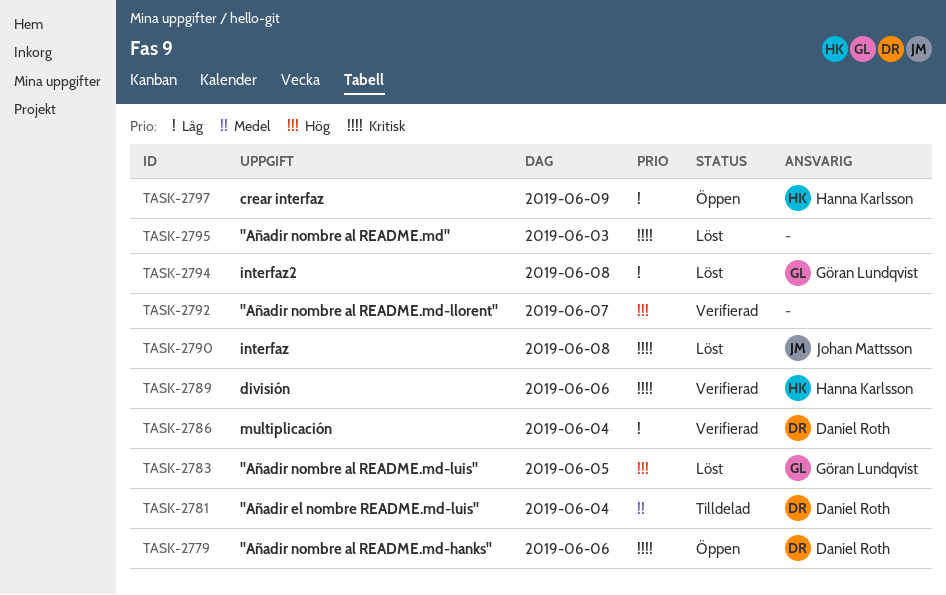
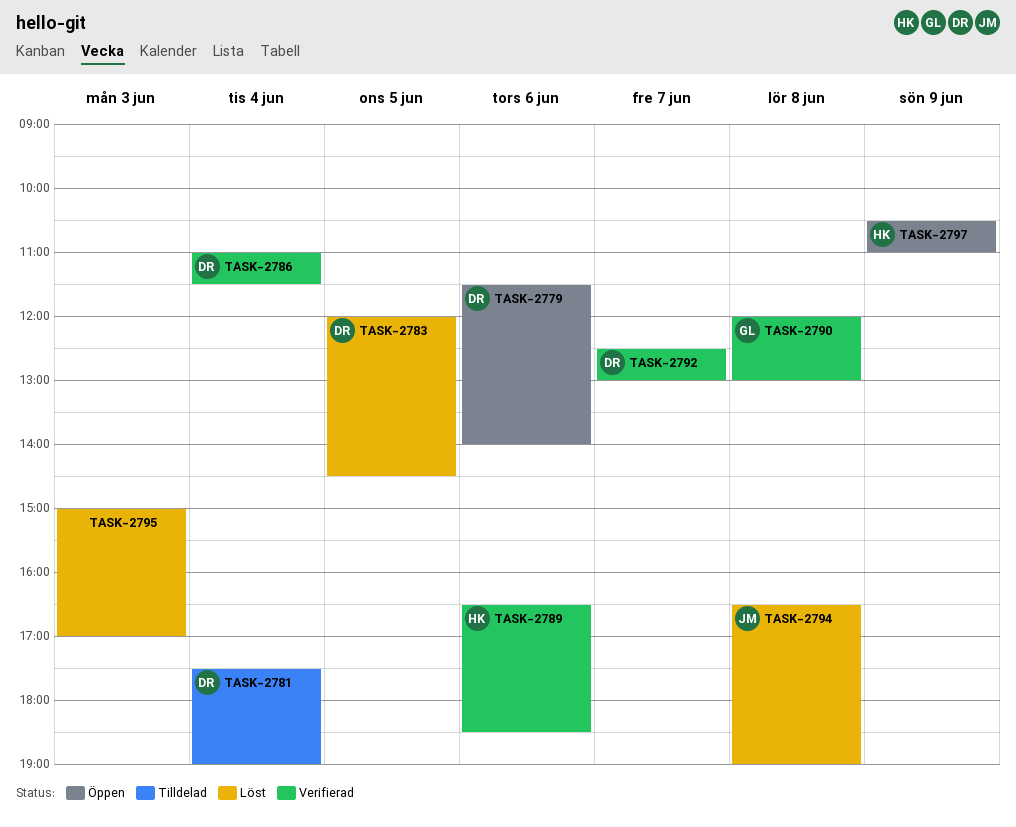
TASK-2783, owner: Göran Lundqvist -> Daniel Roth
TASK-2790, status: Löst -> Verifierad
TASK-2790, owner: Johan Mattsson -> Göran Lundqvist
TASK-2792, owner: none -> Daniel Roth
TASK-2794, owner: Göran Lundqvist -> Johan Mattsson

